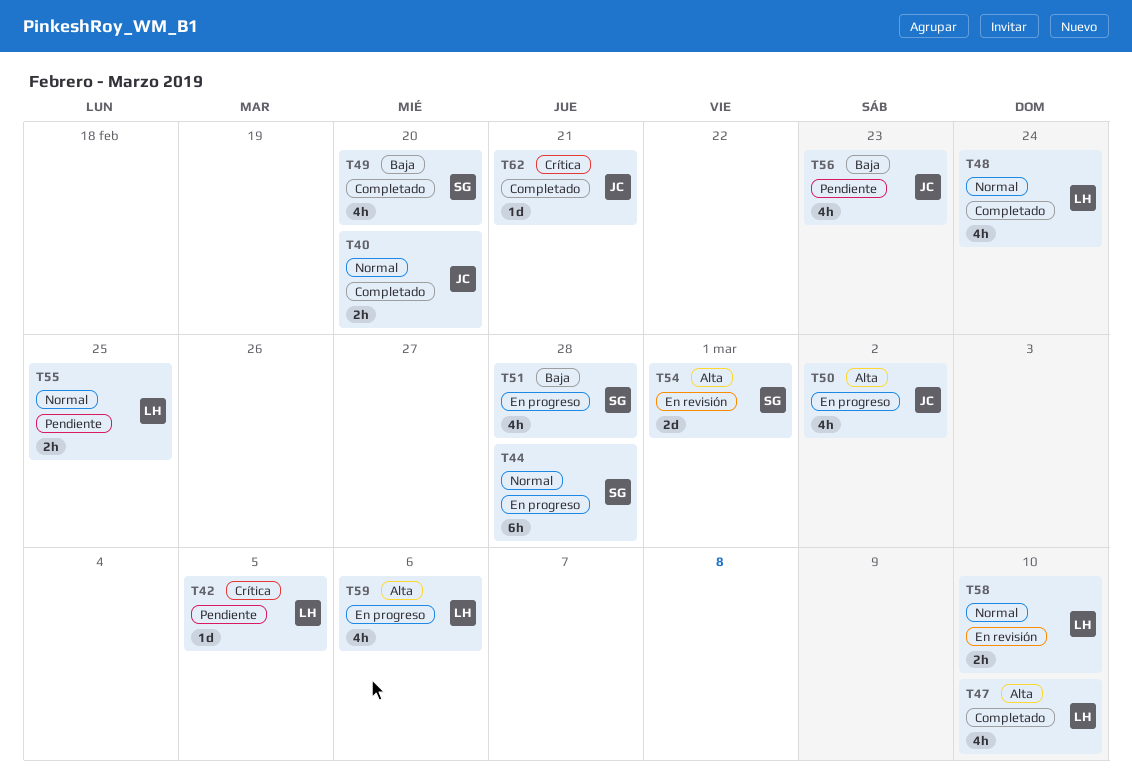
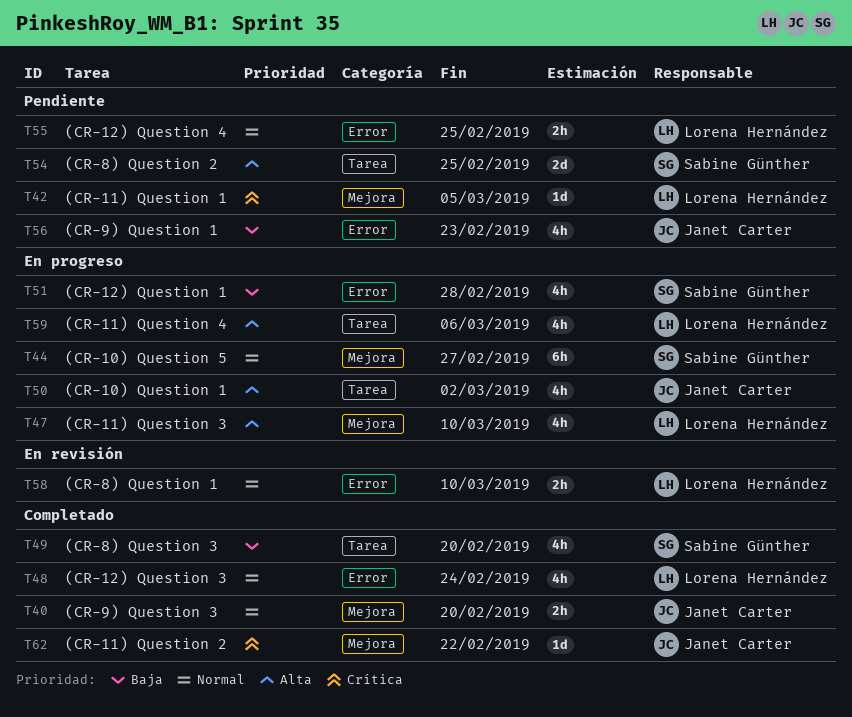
T44, due: Feb 28 -> Feb 27
T47, status: Completado -> En progreso
T54, status: En revisión -> Pendiente
T54, due: Mar 1 -> Feb 25
T62, due: Feb 21 -> Feb 22

